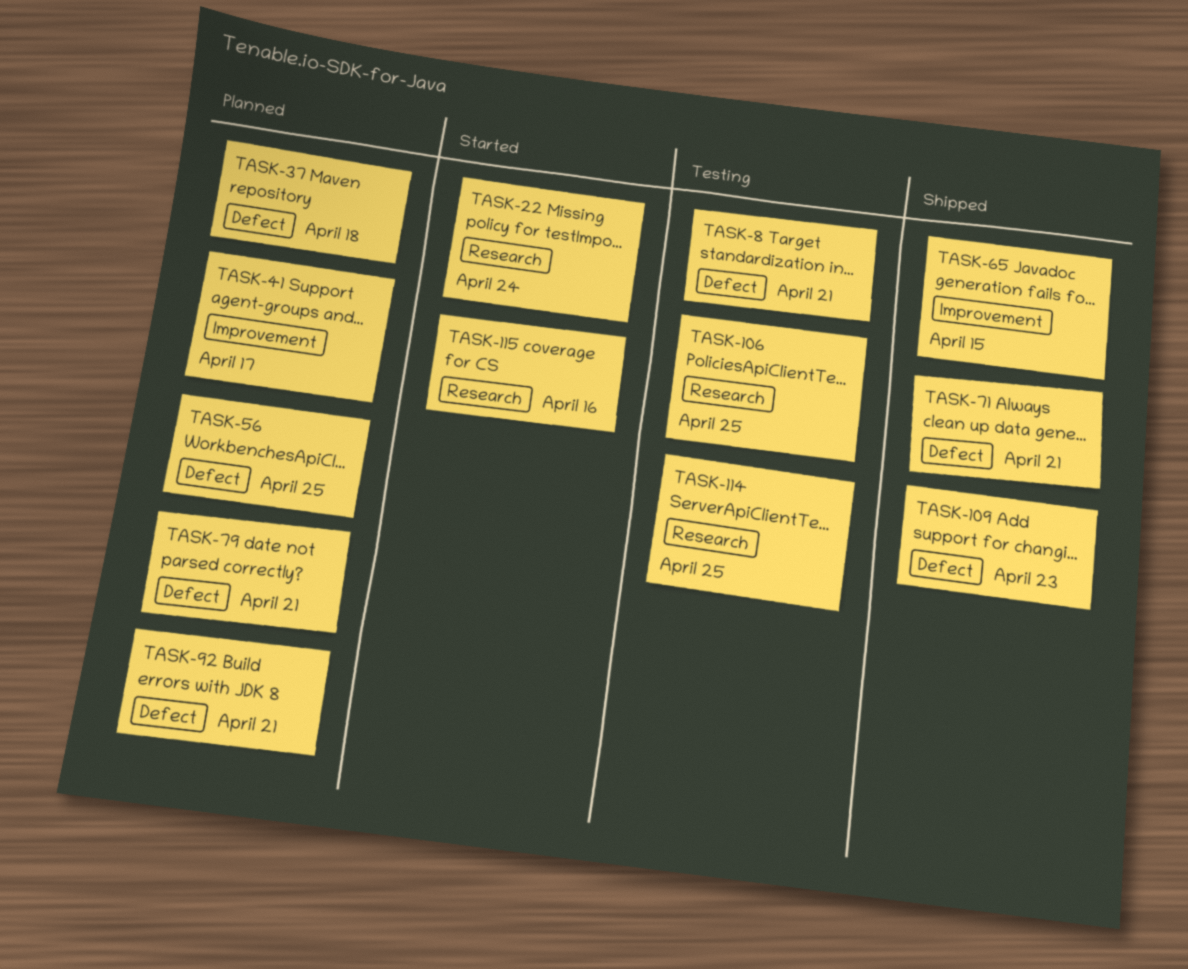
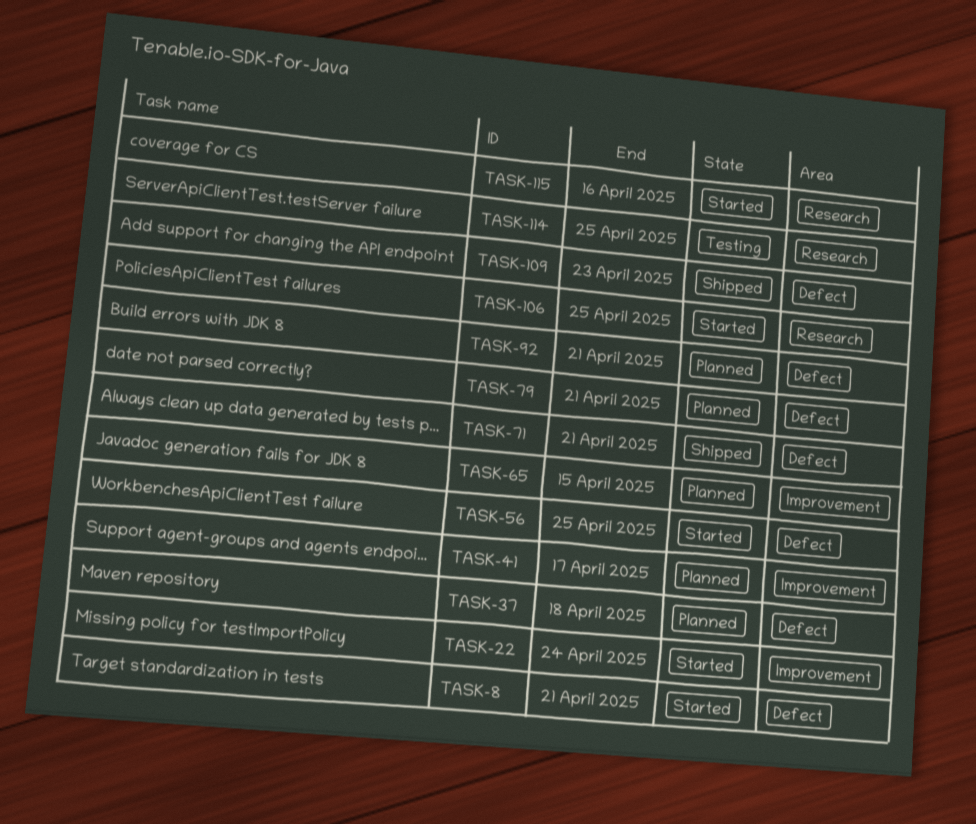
TASK-8, status: Testing -> Started
TASK-22, label: Research -> Improvement
TASK-56, status: Planned -> Started
TASK-65, status: Shipped -> Planned
TASK-106, status: Testing -> Started

